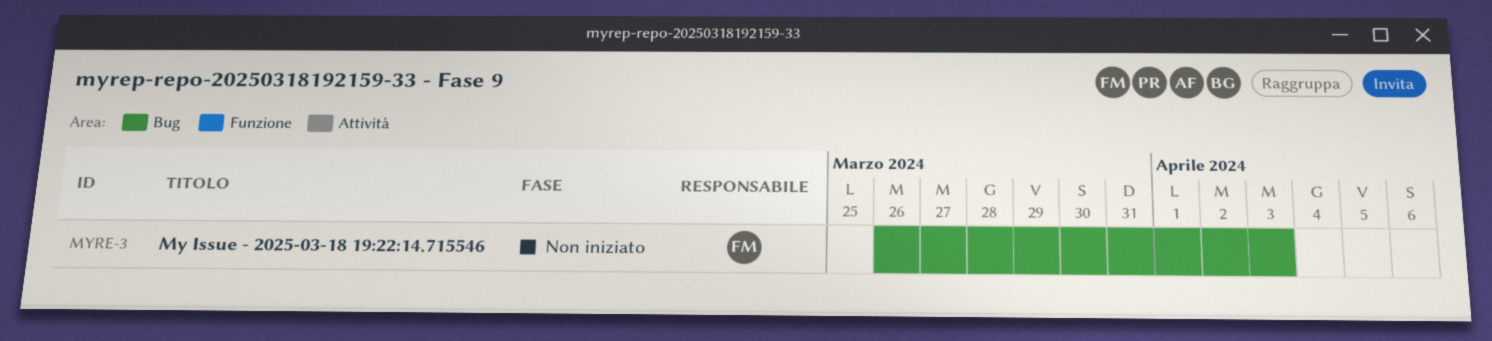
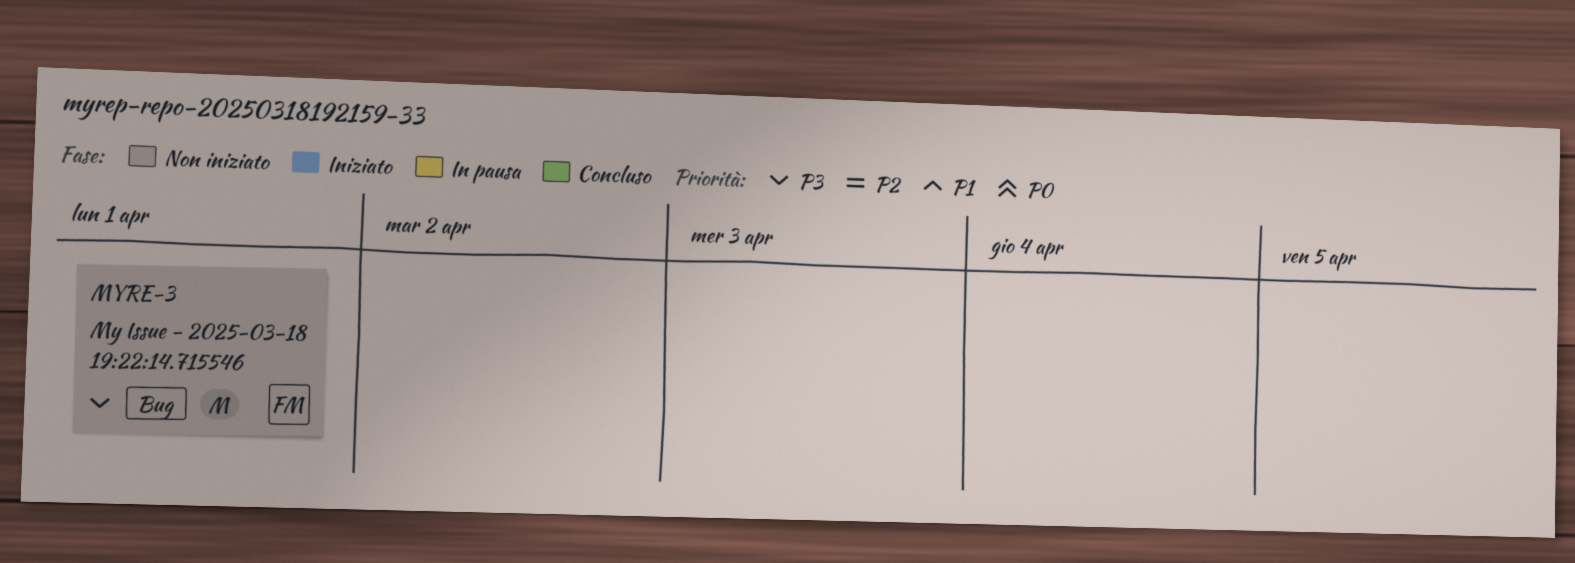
MYRE-3, due: Apr 3 -> Apr 1

